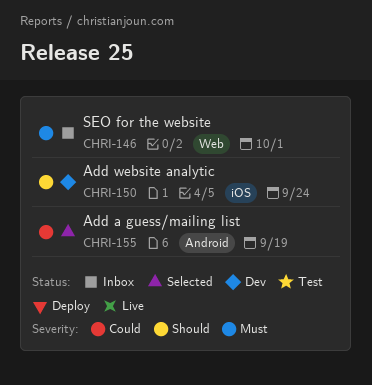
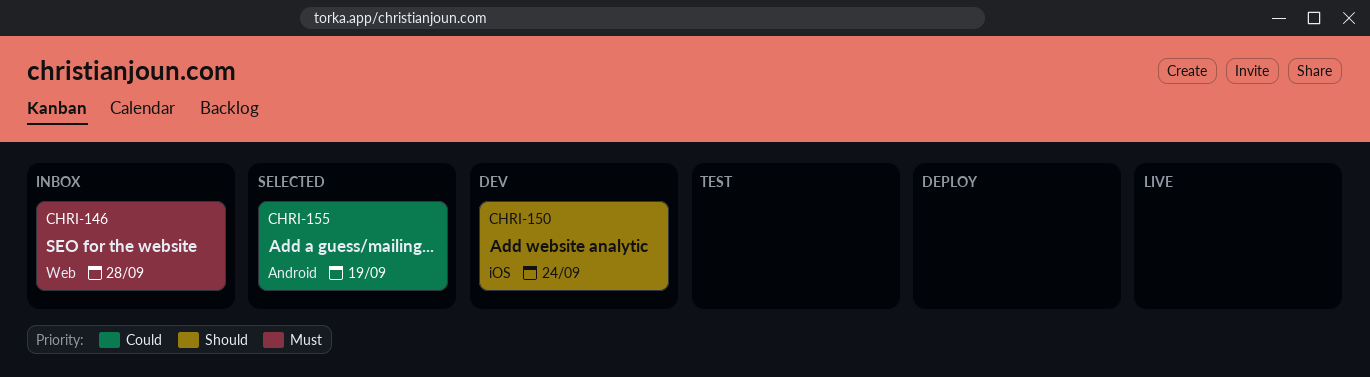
CHRI-146, due: Oct 1 -> Sep 28

